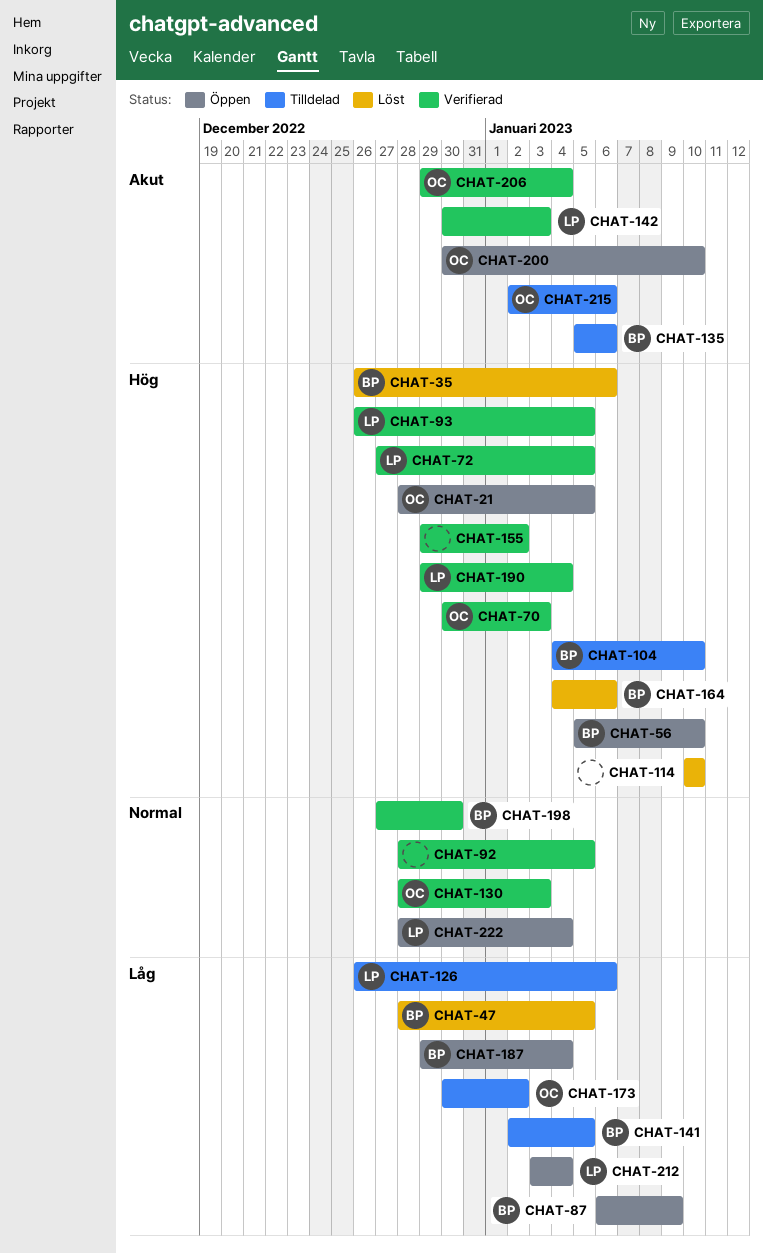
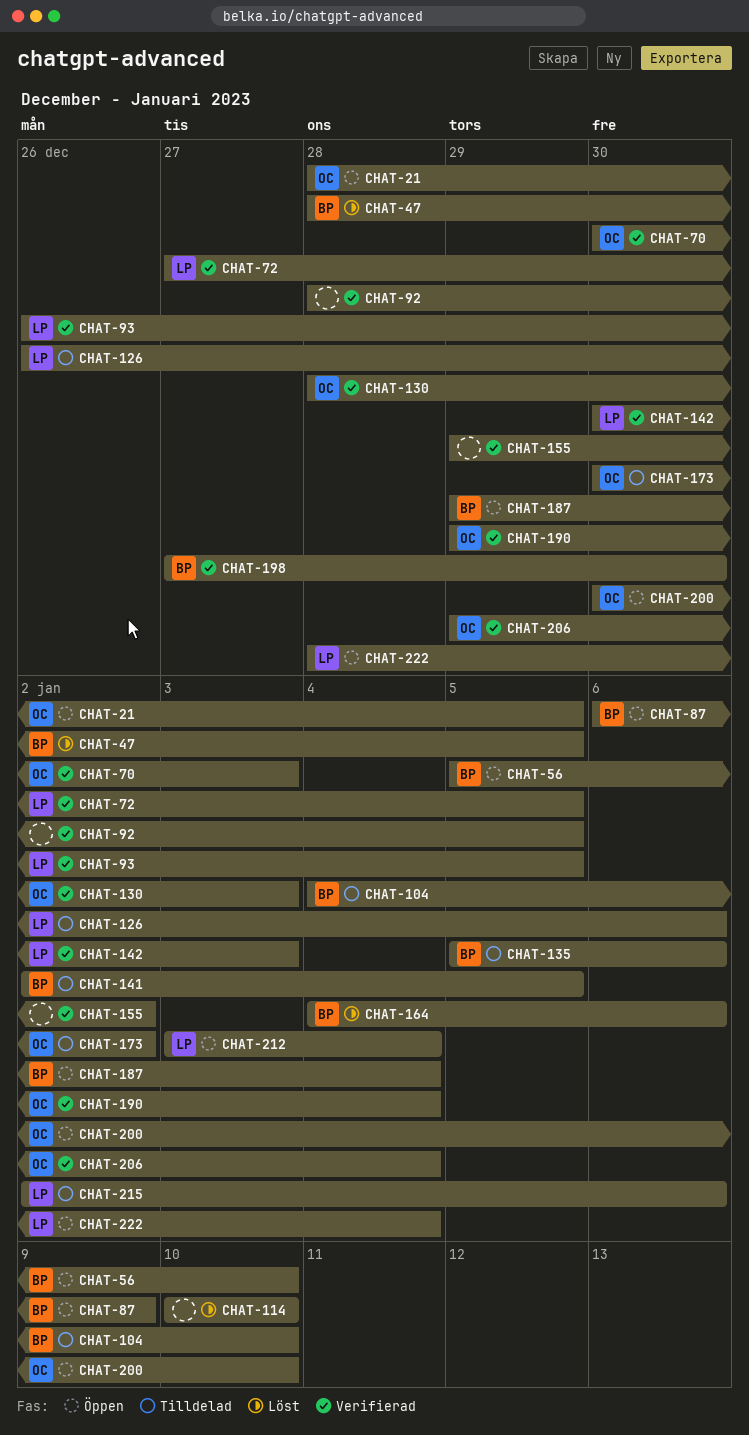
CHAT-35: present -> none
CHAT-190, owner: LP -> OC
CHAT-215, owner: OC -> LP

